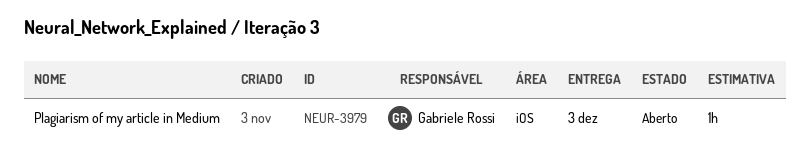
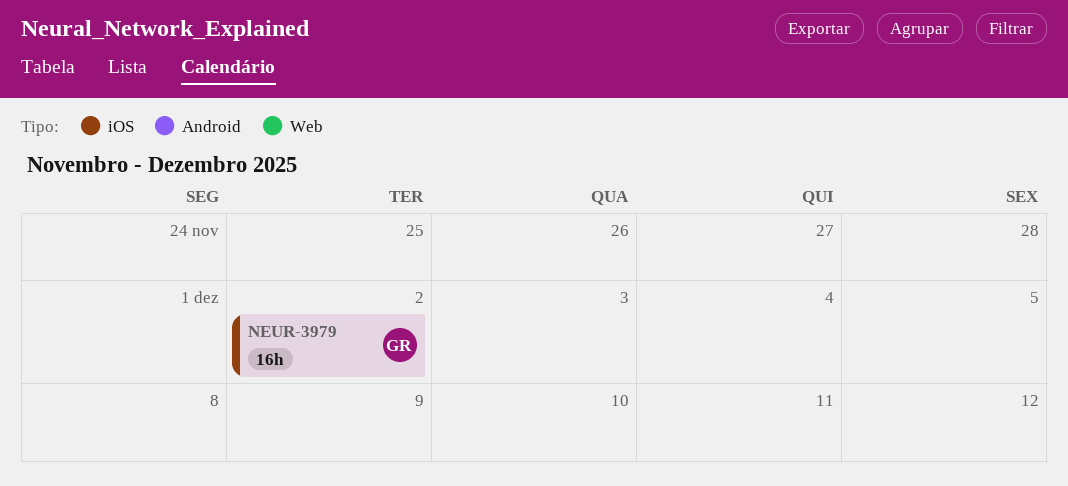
NEUR-3979, estimate: 1h -> 16h
NEUR-3979, due: Dec 3 -> Dec 2

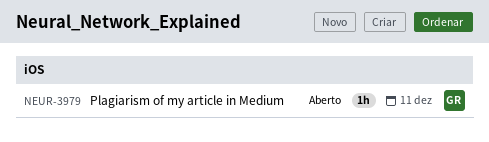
NEUR-3979, estimate: 16h -> 1h
NEUR-3979, due: Dec 2 -> Dec 11

